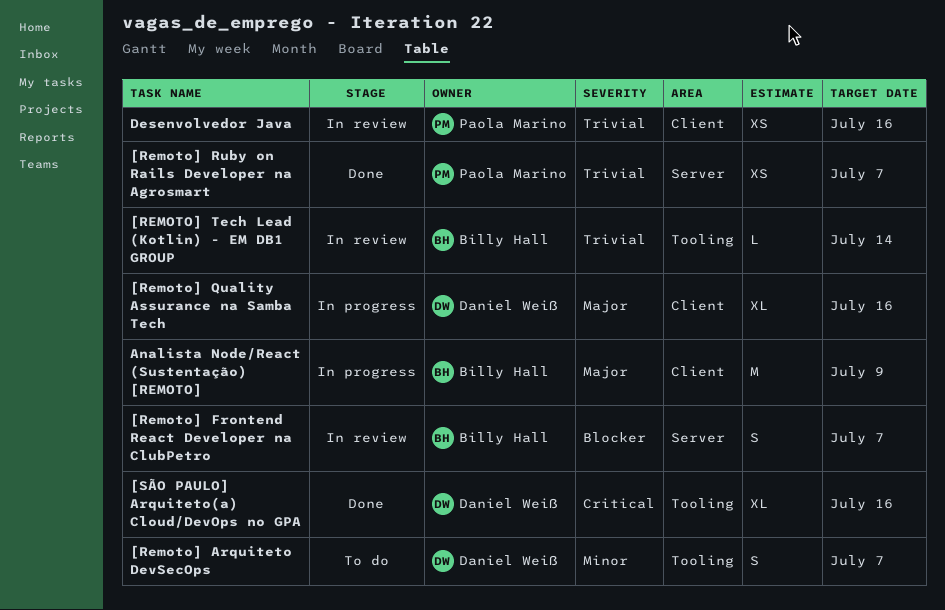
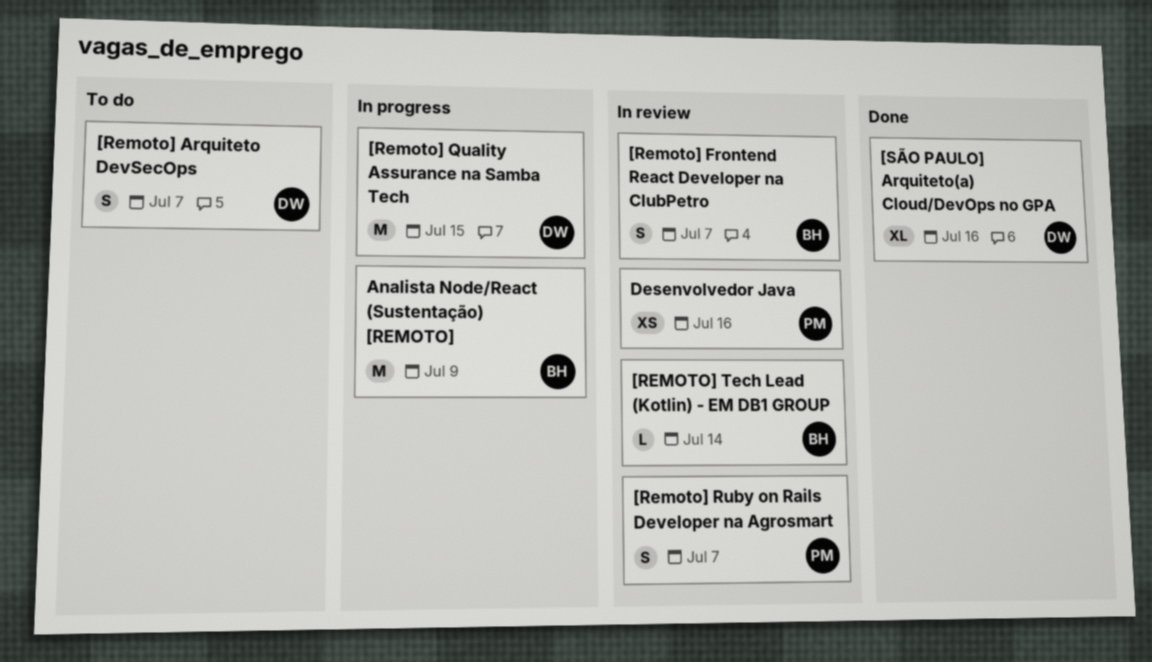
[Remoto] Quality Assurance na Samba Tech, estimate: XL -> M
[Remoto] Quality Assurance na Samba Tech, due: Jul 16 -> Jul 15
[Remoto] Ruby on Rails Developer na Agrosmart, status: Done -> In review
[Remoto] Ruby on Rails Developer na Agrosmart, estimate: XS -> S

